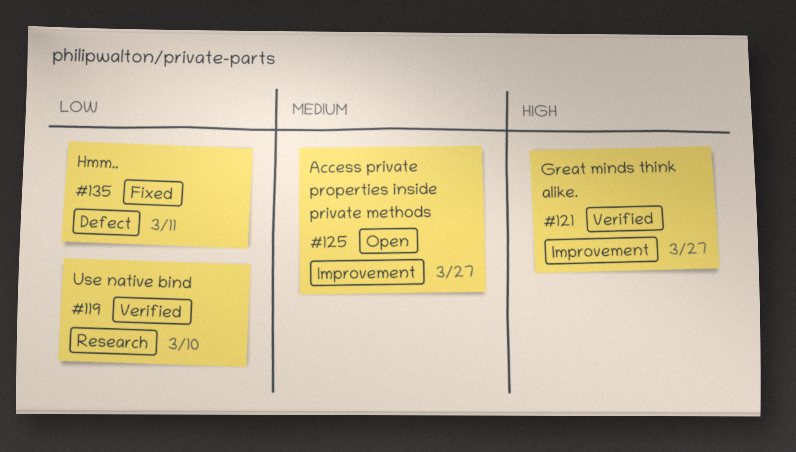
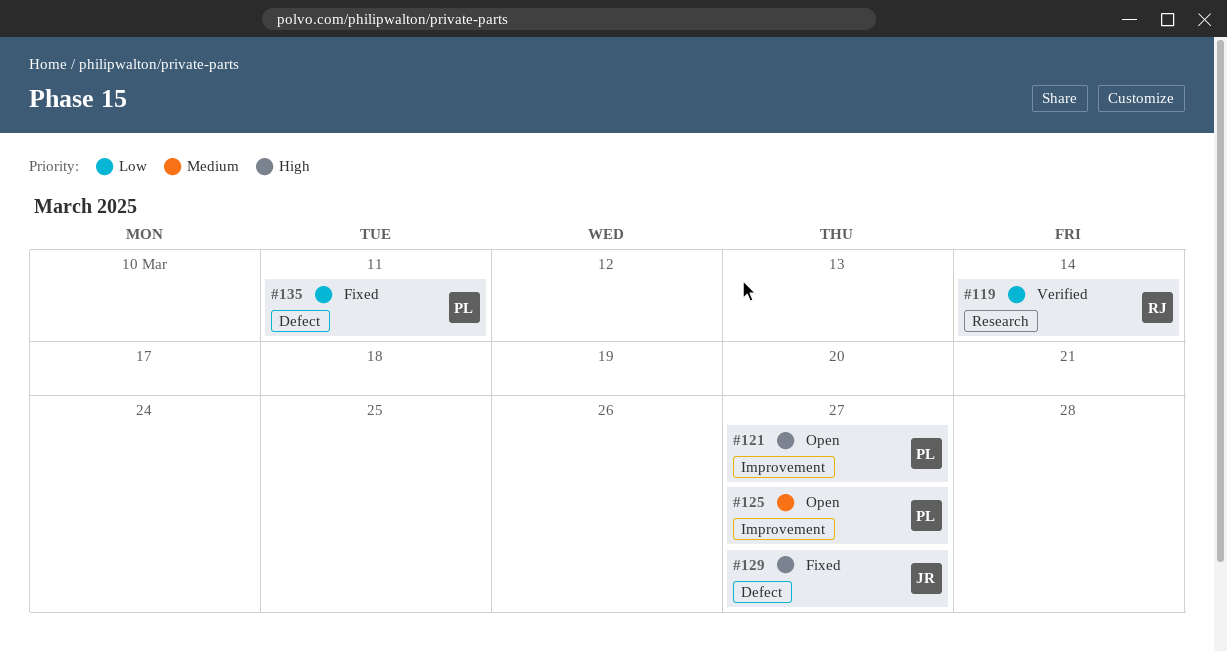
#119, due: Mar 10 -> Mar 14
#121, status: Verified -> Open
#129: none -> present

